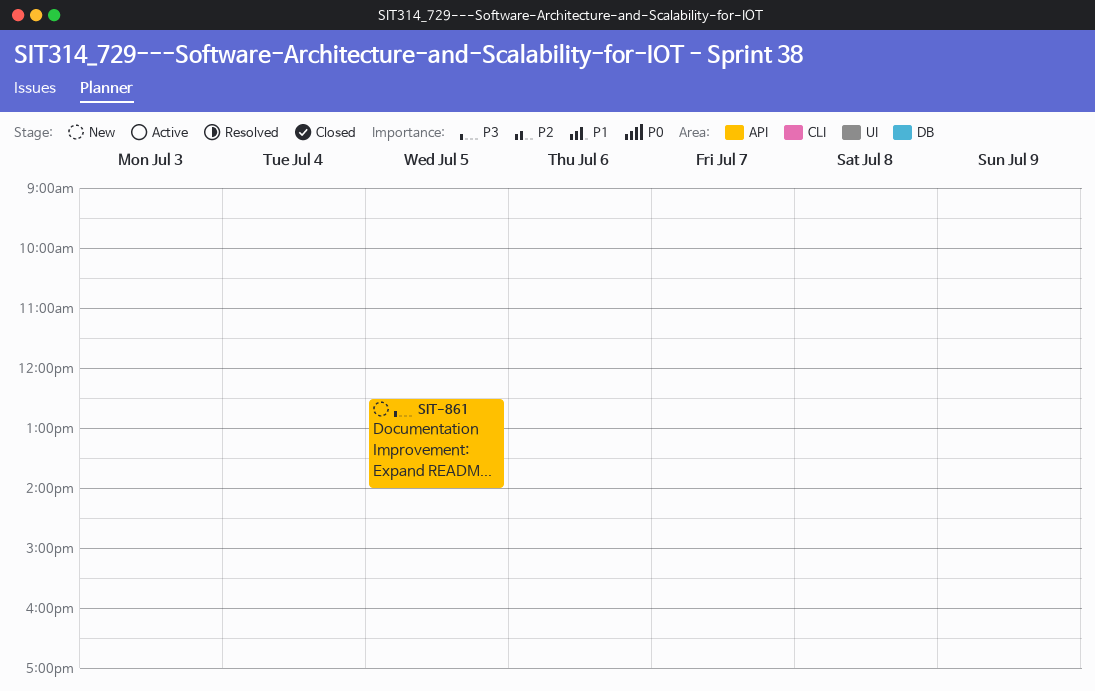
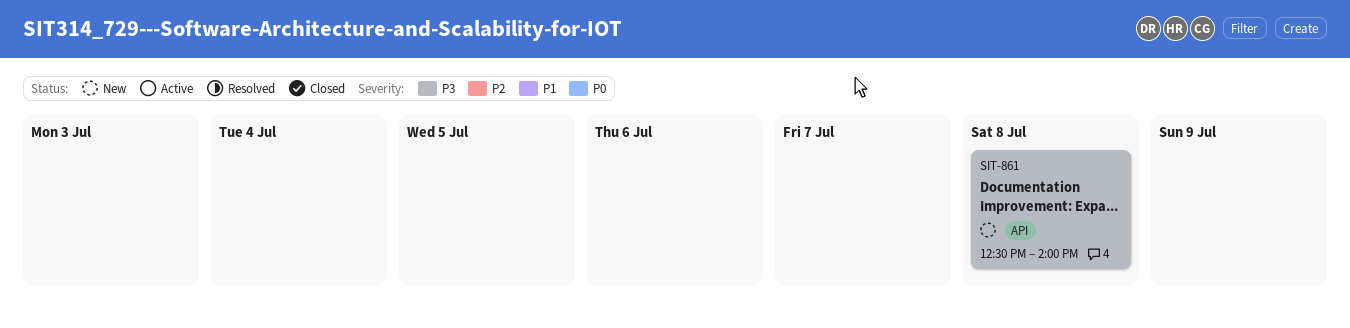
SIT-861, day: Jul 5 -> Jul 8

